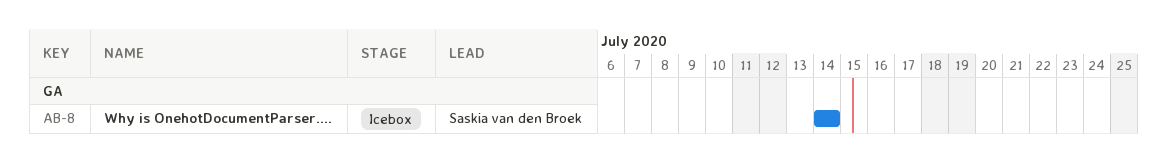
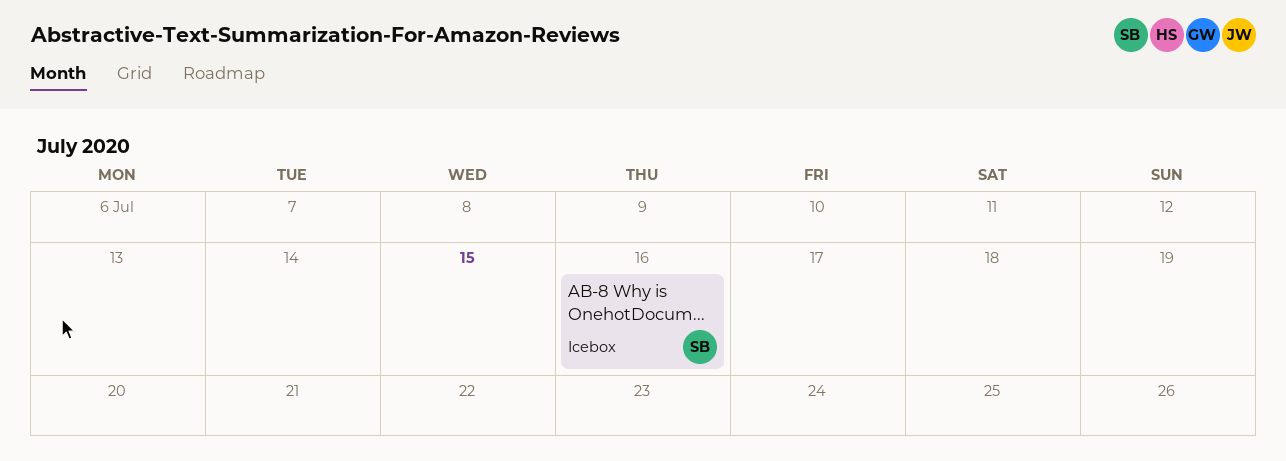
AB-8, due: Jul 14 -> Jul 16

